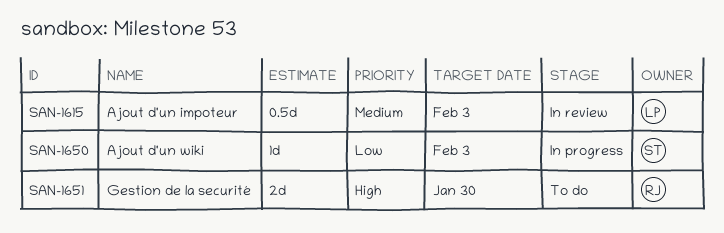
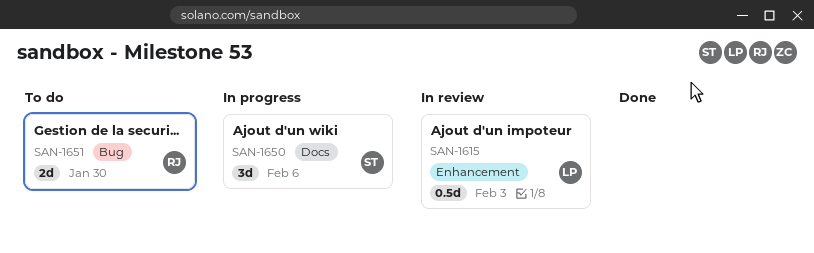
SAN-1650, estimate: 1d -> 3d
SAN-1650, due: Feb 3 -> Feb 6

